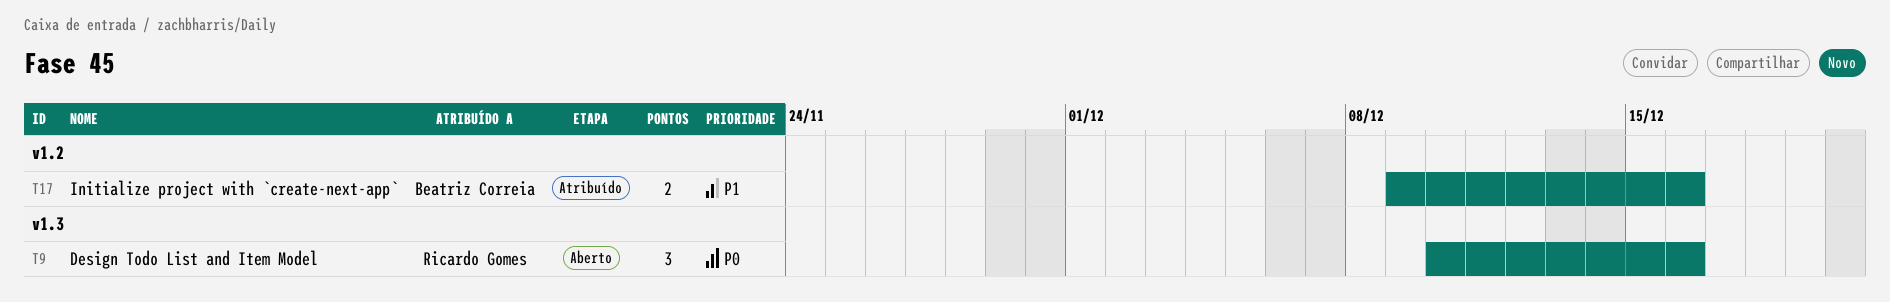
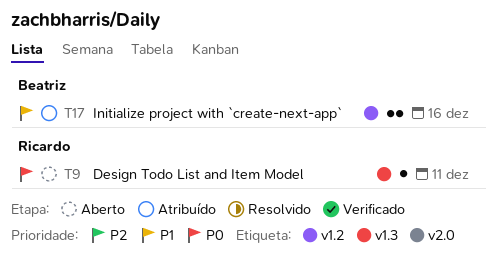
T9, estimate: 3 -> 1
T9, due: Dec 16 -> Dec 11

